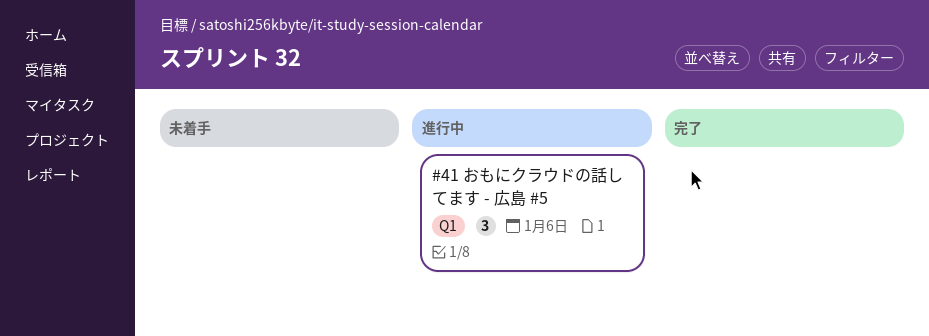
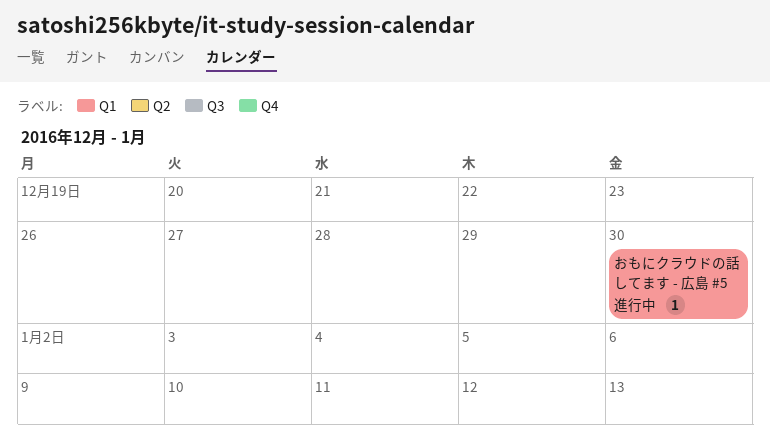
おもにクラウドの話してます - 広島 #5, estimate: 3 -> 1
おもにクラウドの話してます - 広島 #5, due: Jan 6 -> Dec 30

